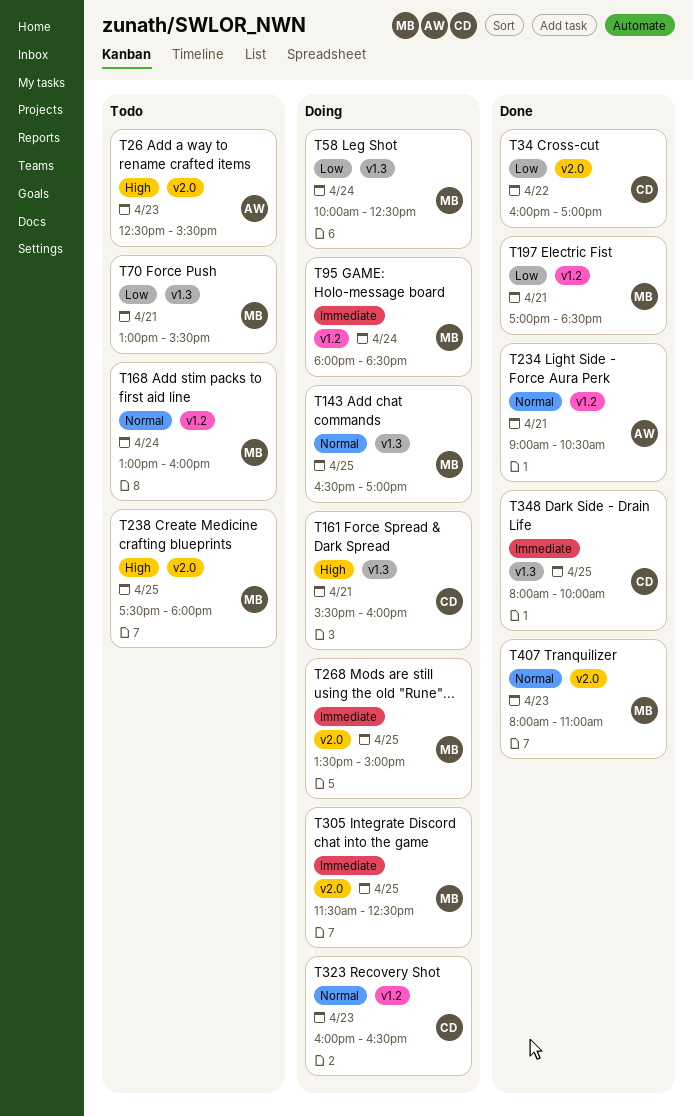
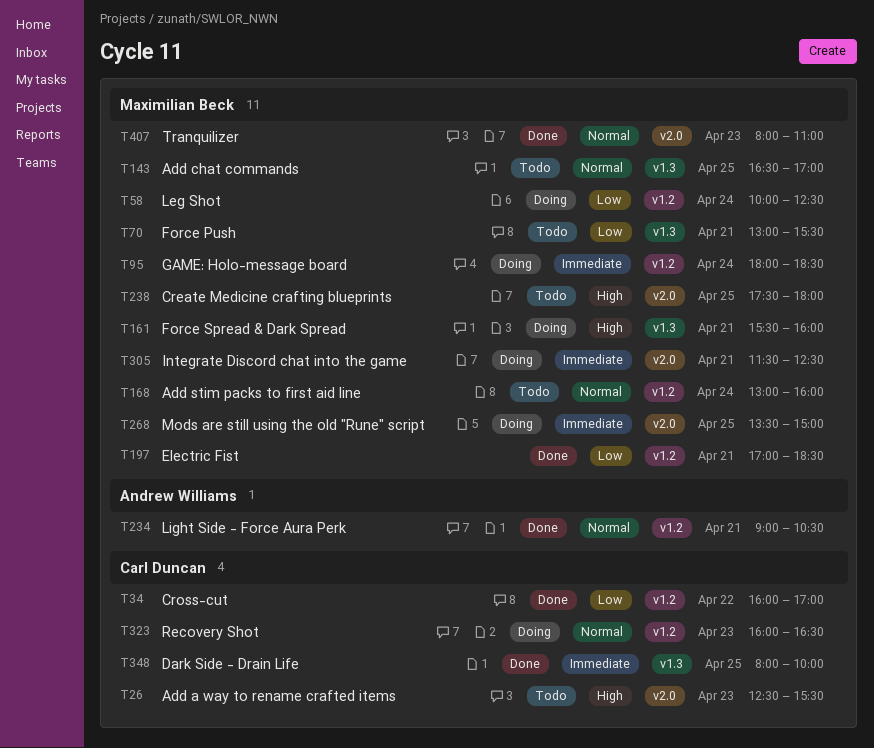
T26, owner: Andrew Williams -> Carl Duncan
T34, label: v2.0 -> v1.2
T58, label: v1.3 -> v1.2
T143, status: Doing -> Todo
T161, owner: Carl Duncan -> Maximilian Beck
T305, day: Apr 25 -> Apr 21

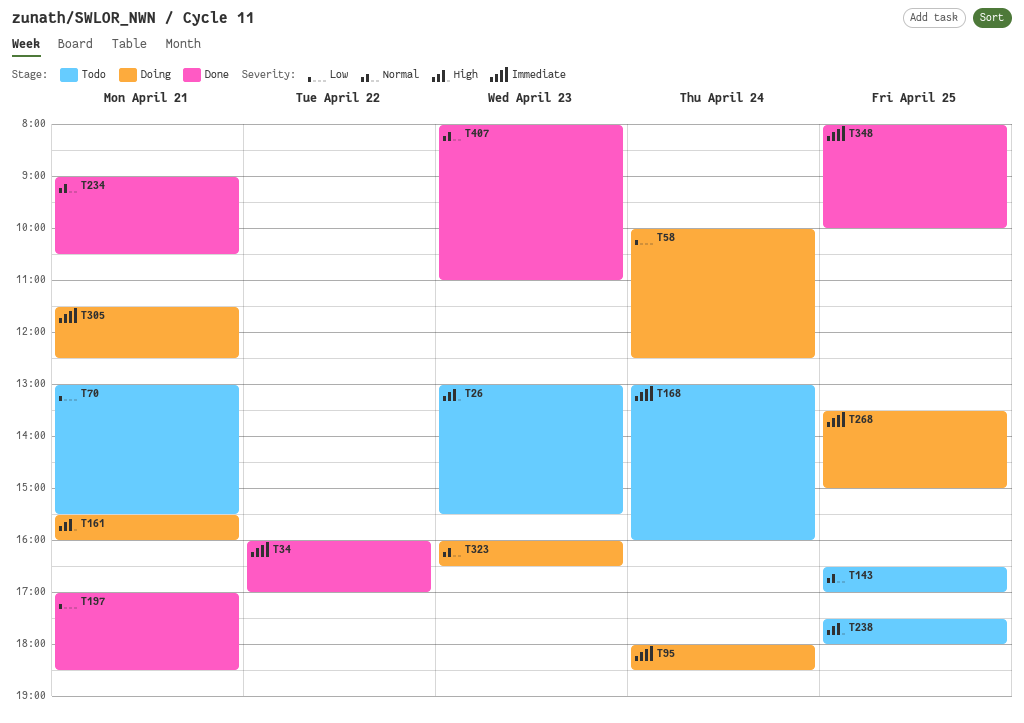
T26, begins: 12:30 -> 13:00
T34, priority: Low -> Immediate
T168, priority: Normal -> Immediate

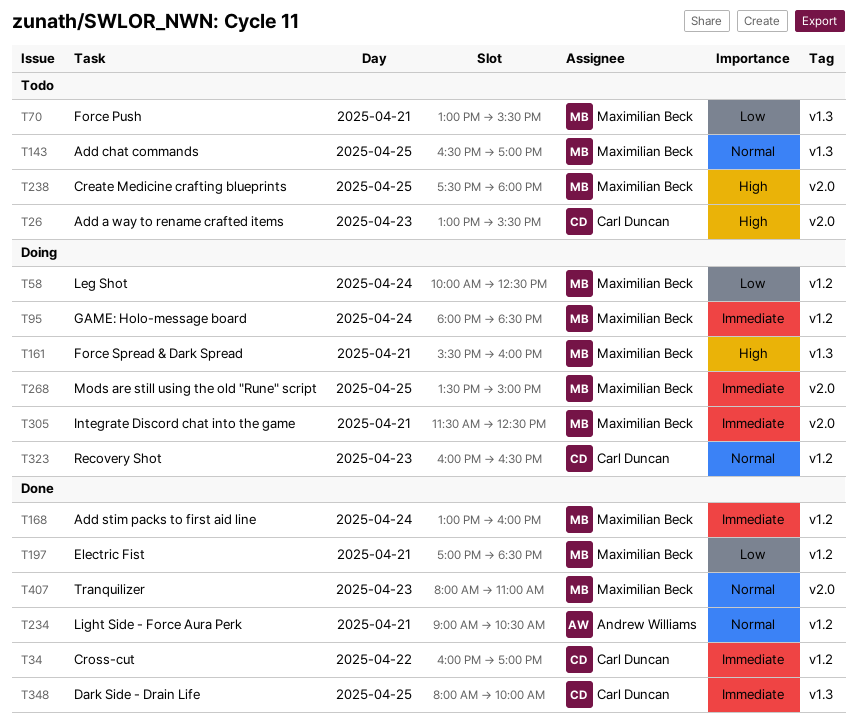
T168, status: Todo -> Done

